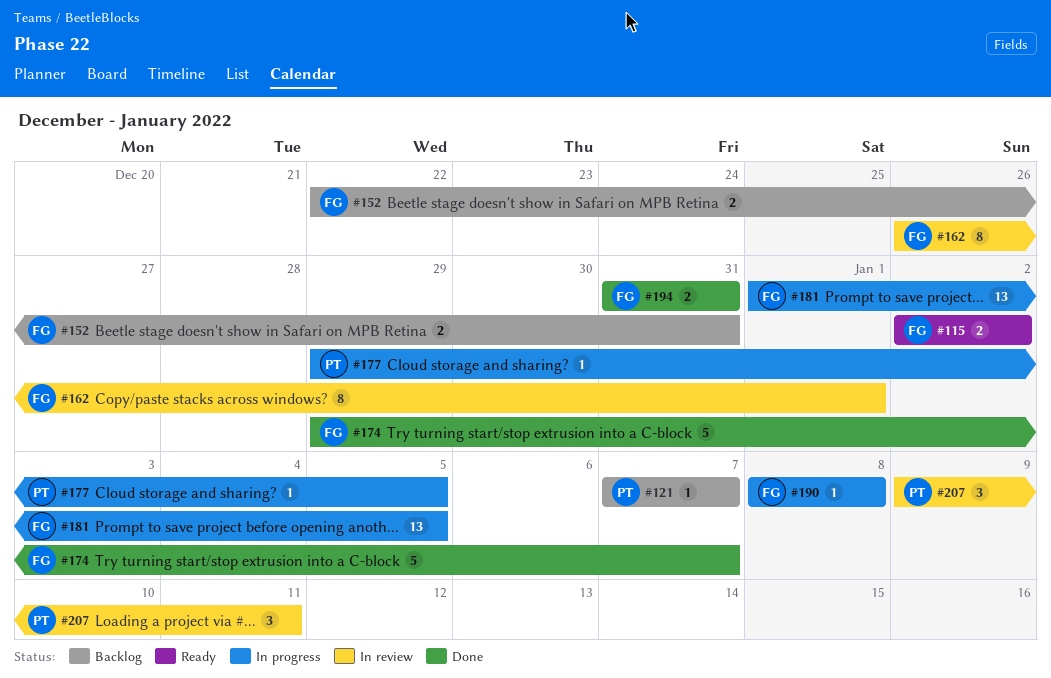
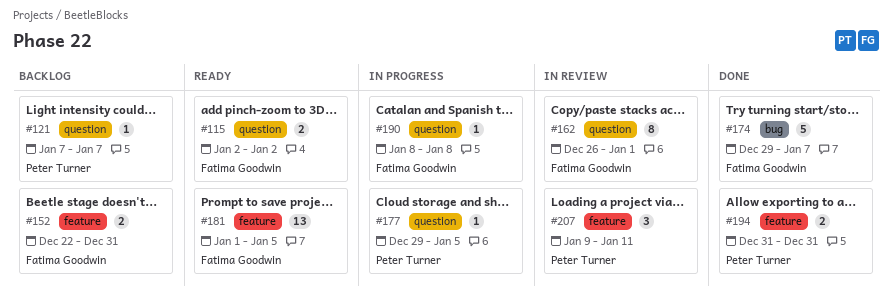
#181, status: In progress -> Ready
#194, owner: Fatima Goodwin -> Peter Turner

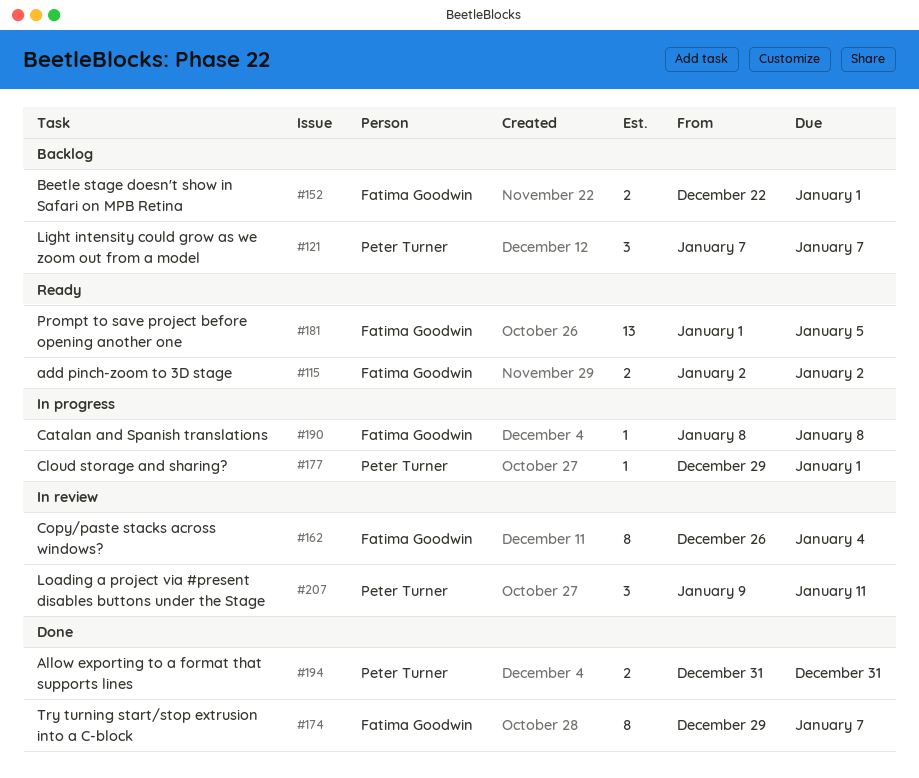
#121, estimate: 1 -> 3
#152, due: Dec 31 -> Jan 1
#162, due: Jan 1 -> Jan 4
#174, estimate: 5 -> 8
#177, due: Jan 5 -> Jan 1

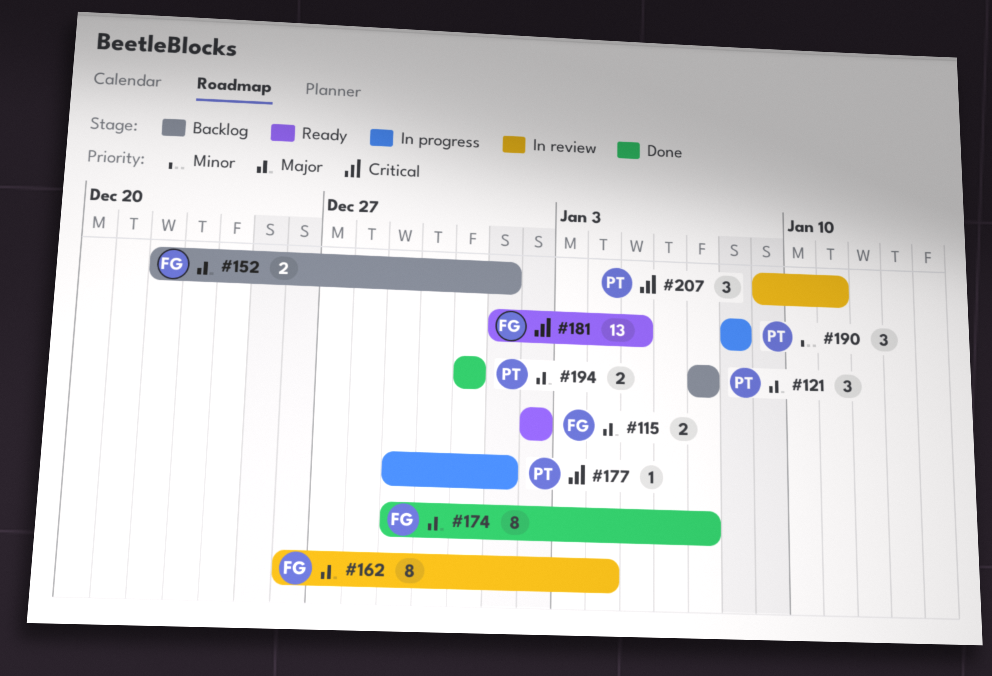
#190, owner: Fatima Goodwin -> Peter Turner
#190, estimate: 1 -> 3

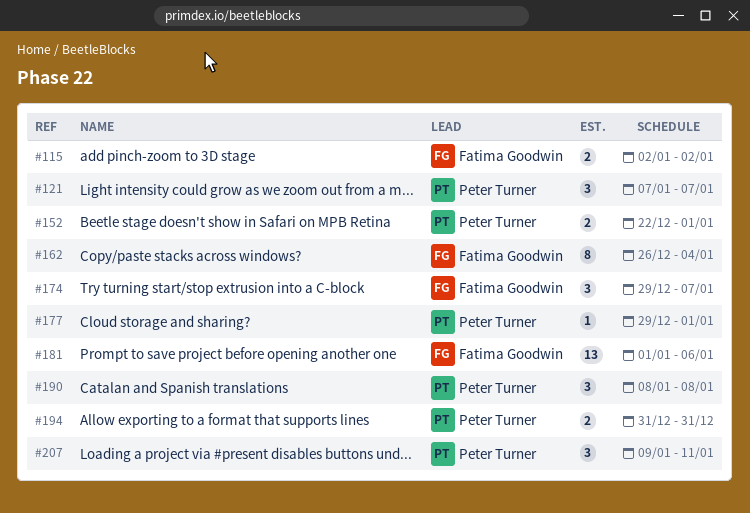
#152, owner: Fatima Goodwin -> Peter Turner
#174, estimate: 8 -> 3
#181, due: Jan 5 -> Jan 6

